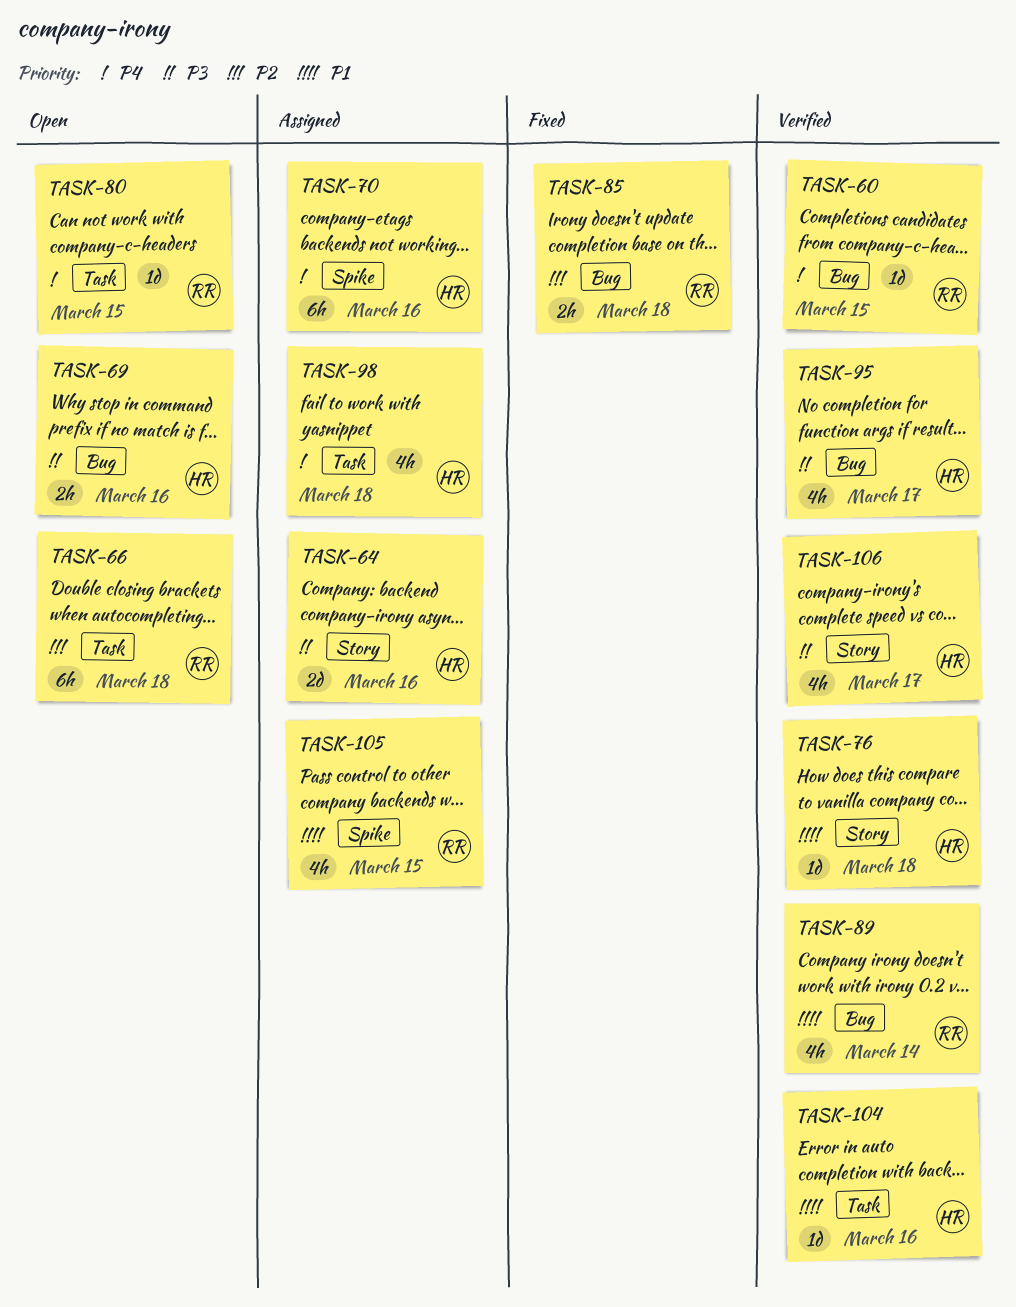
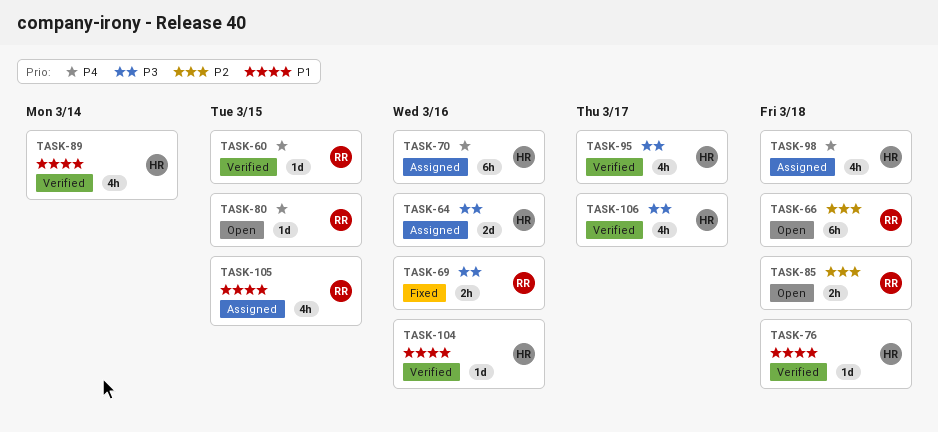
TASK-69, status: Open -> Fixed
TASK-69, owner: HR -> RR
TASK-85, status: Fixed -> Open
TASK-89, owner: RR -> HR

